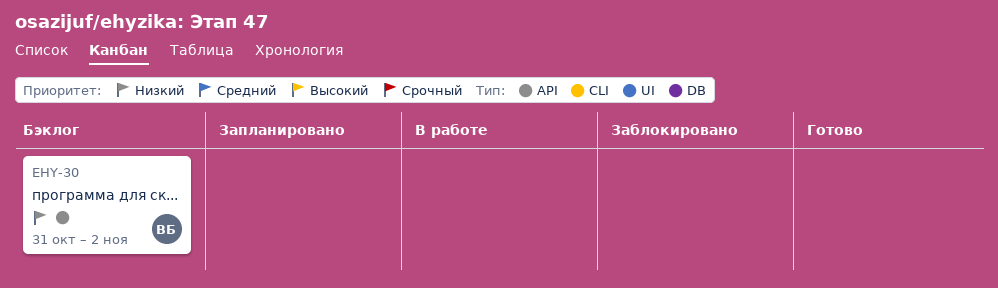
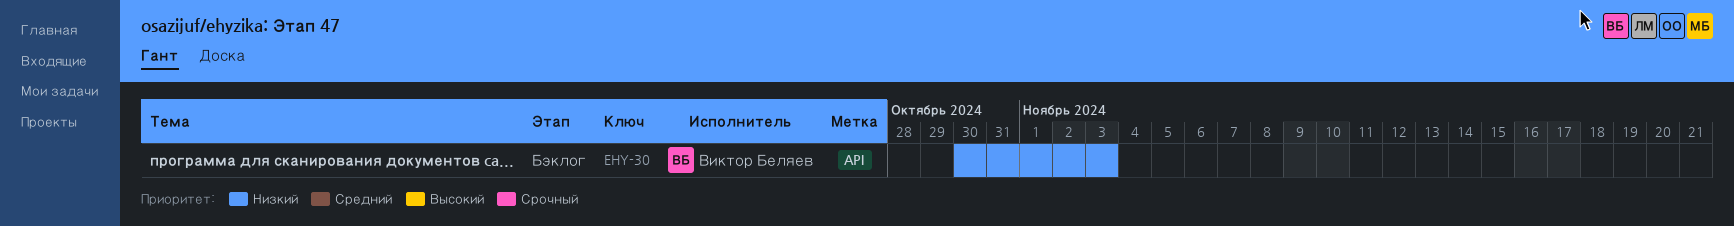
EHY-30, start: Oct 31 -> Oct 30
EHY-30, due: Nov 2 -> Nov 3

